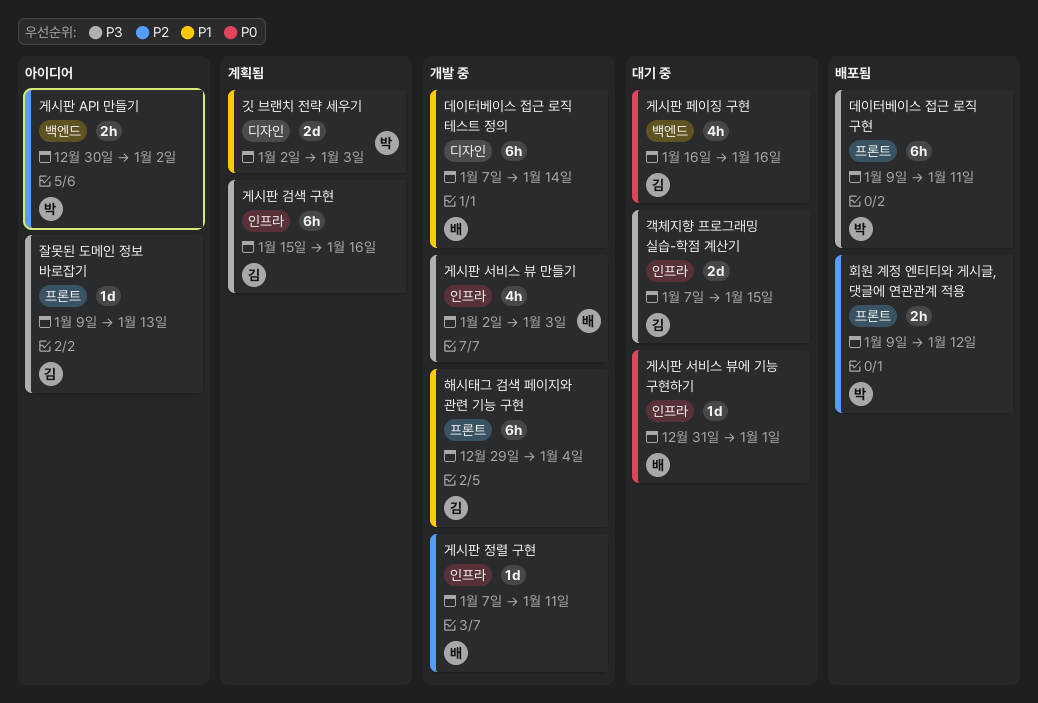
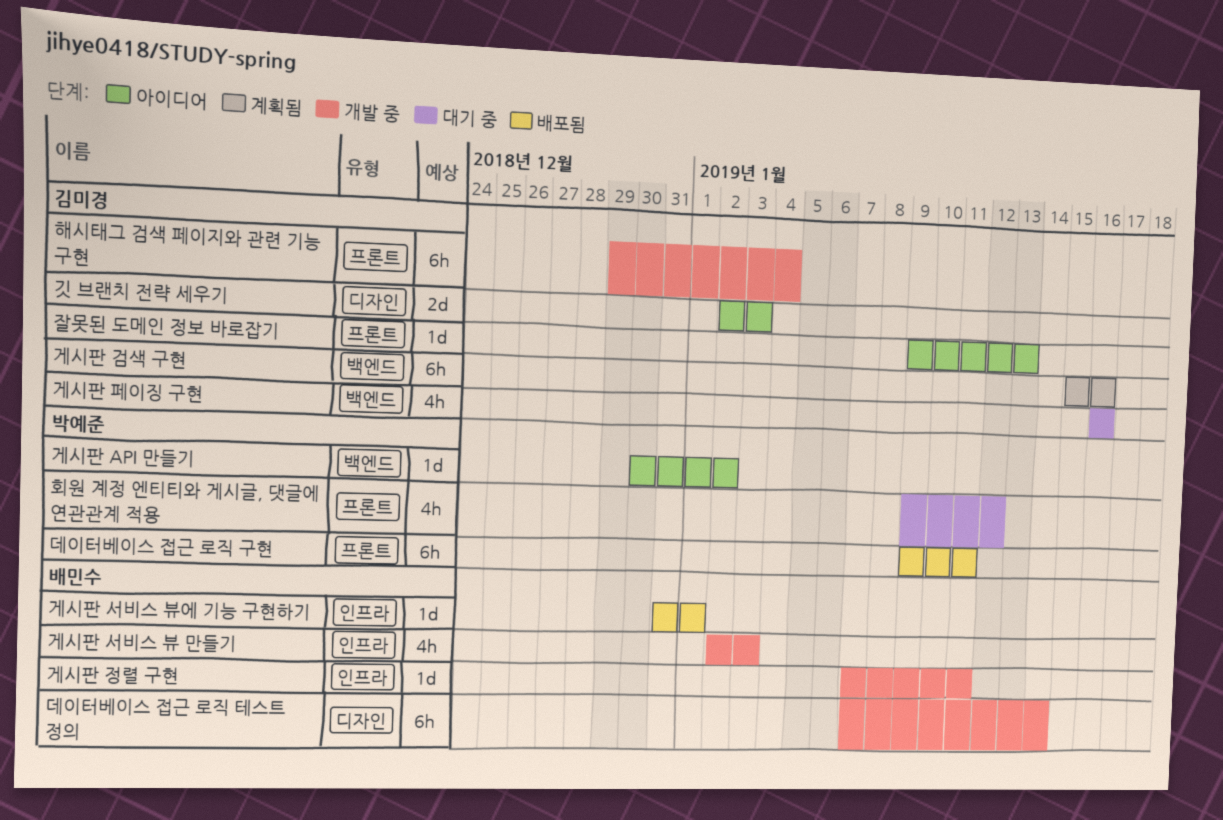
객체지향 프로그래밍 실습-학점 계산기: present -> none
게시판 API 만들기, estimate: 2h -> 1d
게시판 검색 구현, label: 인프라 -> 백엔드
게시판 서비스 뷰에 기능 구현하기, status: 대기 중 -> 배포됨
깃 브랜치 전략 세우기, status: 계획됨 -> 아이디어
깃 브랜치 전략 세우기, owner: 박예준 -> 김미경
회원 계정 엔티티와 게시글, 댓글에 연관관계 적용, status: 배포됨 -> 대기 중
회원 계정 엔티티와 게시글, 댓글에 연관관계 적용, estimate: 2h -> 4h

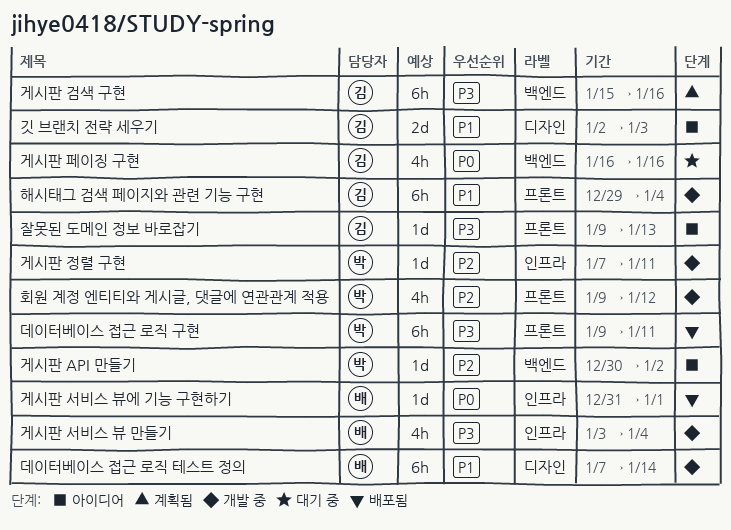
게시판 서비스 뷰 만들기, start: Jan 2 -> Jan 3
게시판 서비스 뷰 만들기, due: Jan 3 -> Jan 4
게시판 정렬 구현, owner: 배민수 -> 박예준
회원 계정 엔티티와 게시글, 댓글에 연관관계 적용, status: 대기 중 -> 개발 중

